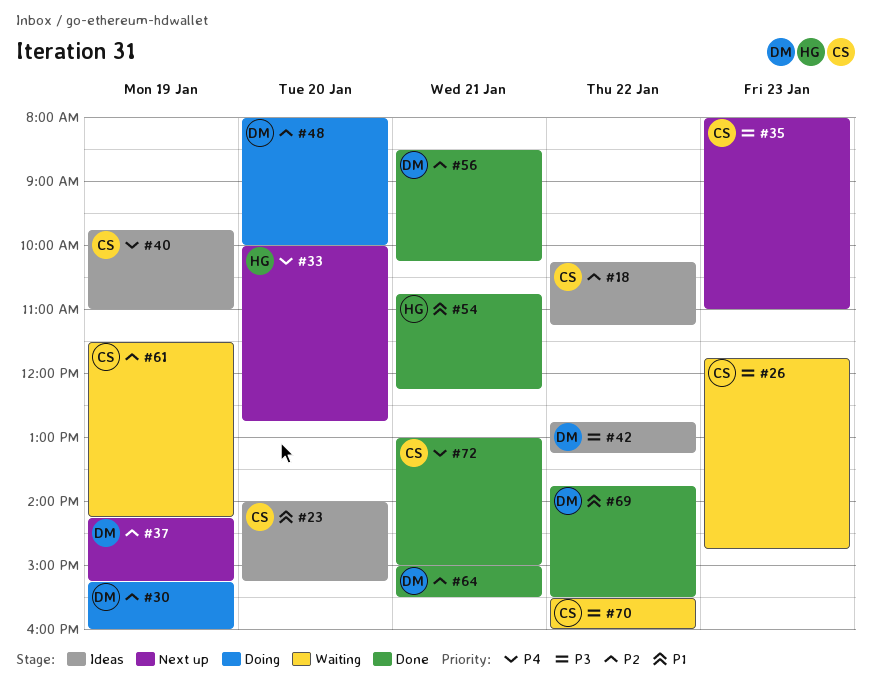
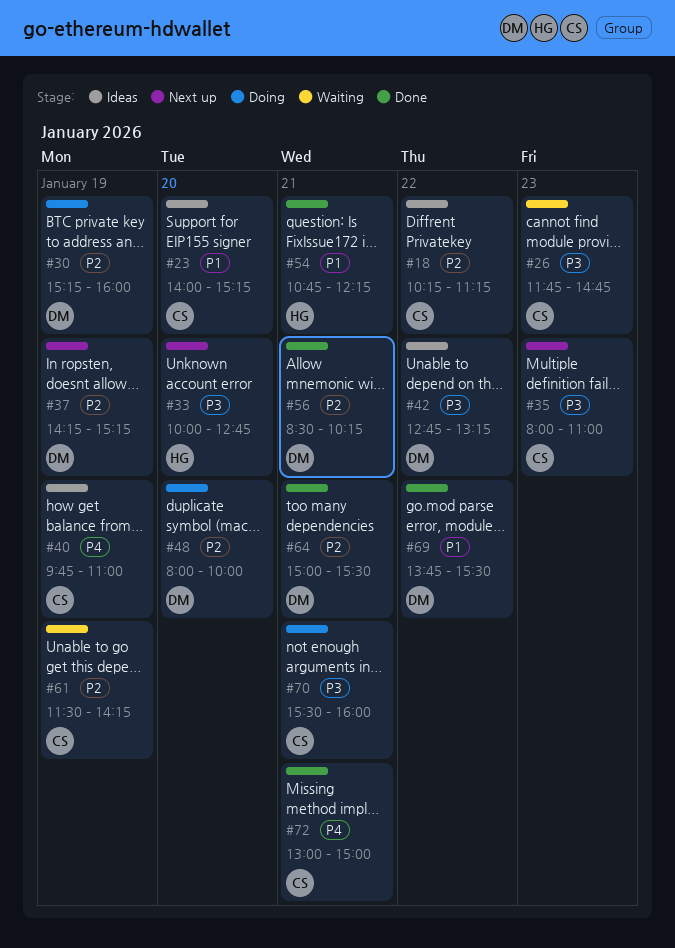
#33, priority: P4 -> P3
#70, status: Waiting -> Doing
#70, day: Jan 22 -> Jan 21

